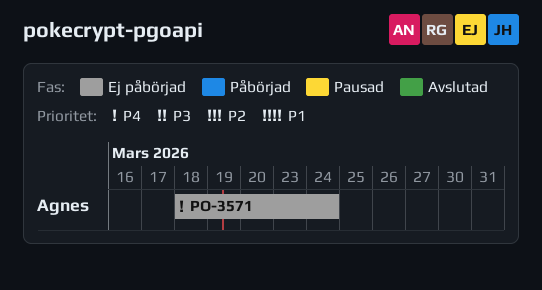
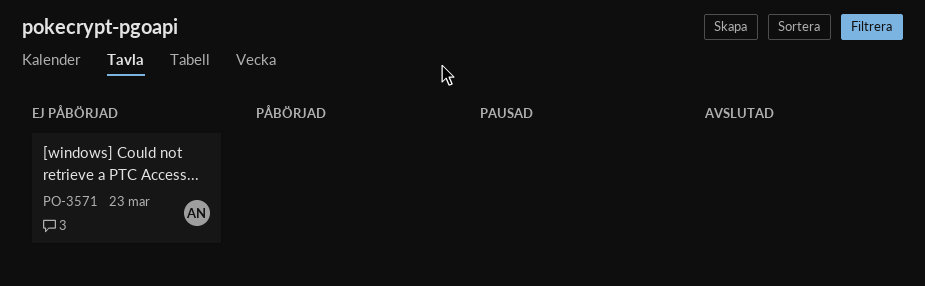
PO-3571, due: Mar 24 -> Mar 23

